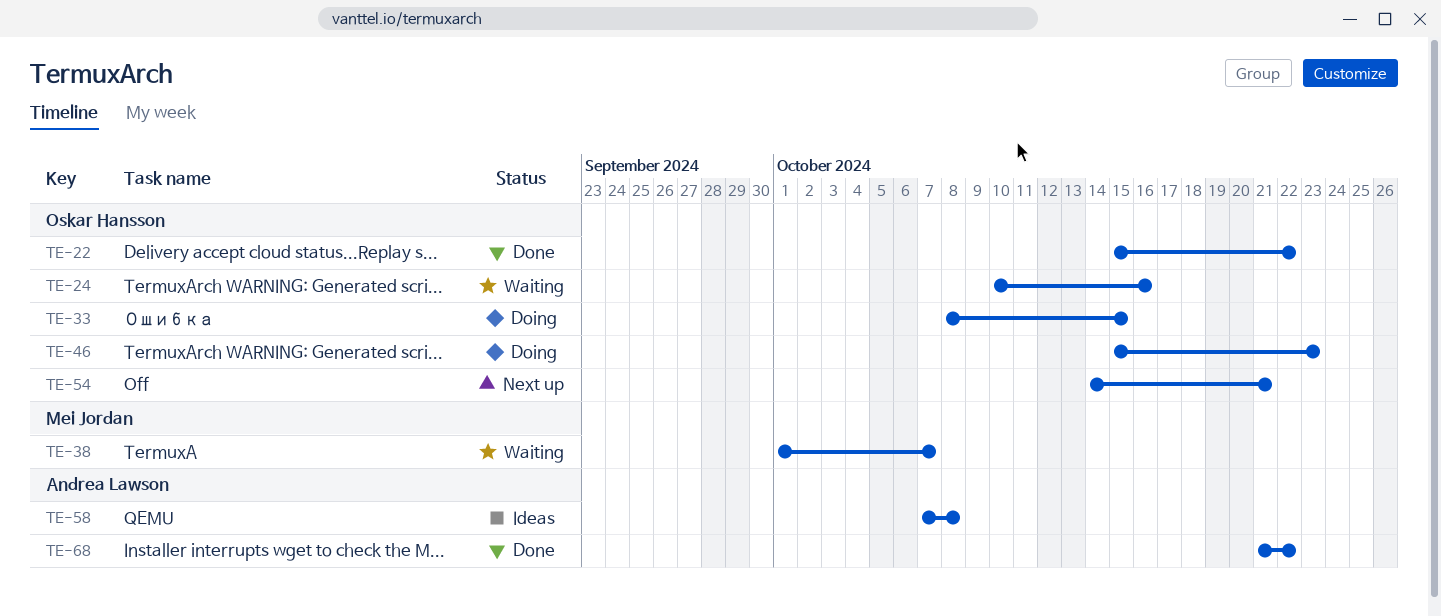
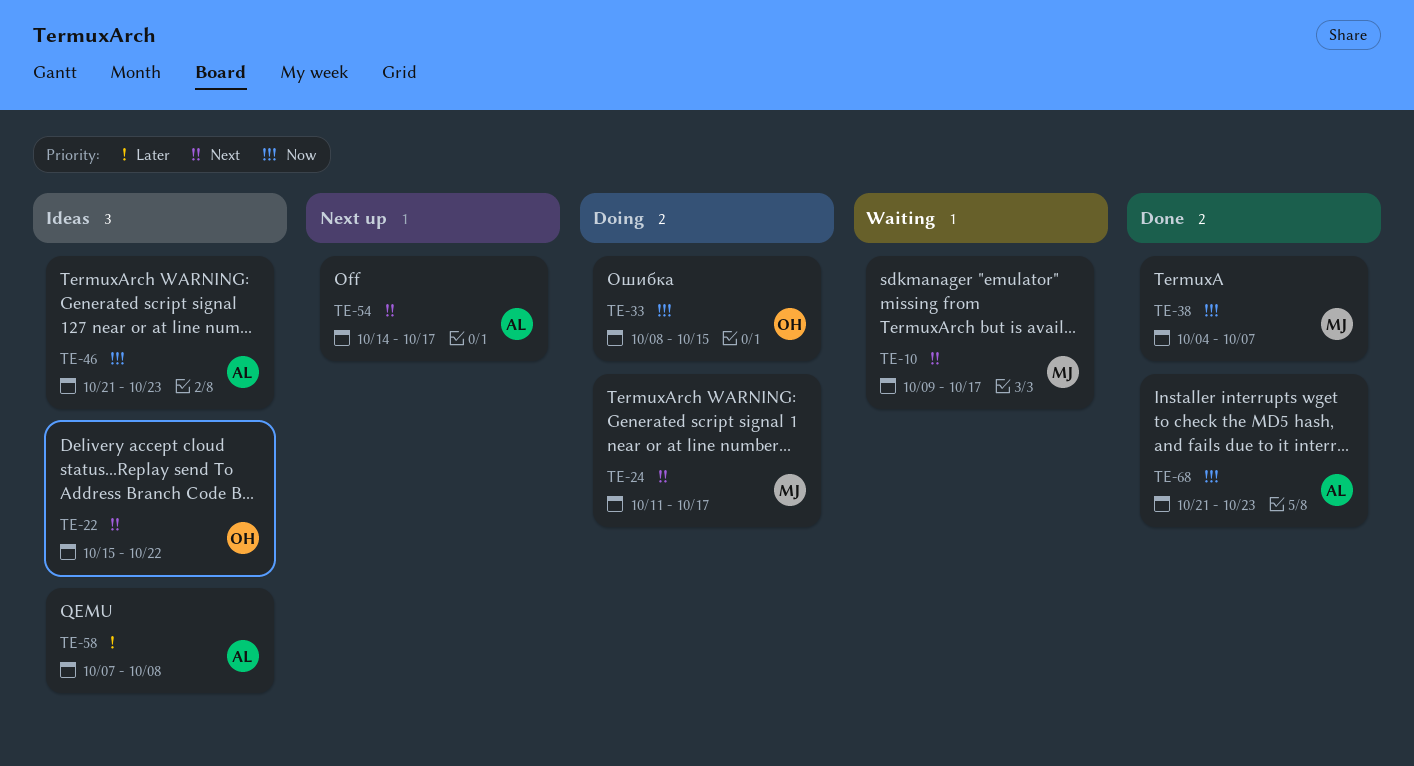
TE-10: none -> present
TE-22, status: Done -> Ideas
TE-24, status: Waiting -> Doing
TE-24, owner: Oskar Hansson -> Mei Jordan
TE-24, start: Oct 10 -> Oct 11
TE-24, due: Oct 16 -> Oct 17
TE-38, status: Waiting -> Done
TE-38, start: Oct 1 -> Oct 4
TE-46, status: Doing -> Ideas
TE-46, owner: Oskar Hansson -> Andrea Lawson
TE-46, start: Oct 15 -> Oct 21
TE-54, owner: Oskar Hansson -> Andrea Lawson
TE-54, due: Oct 21 -> Oct 17
TE-68, due: Oct 22 -> Oct 23

